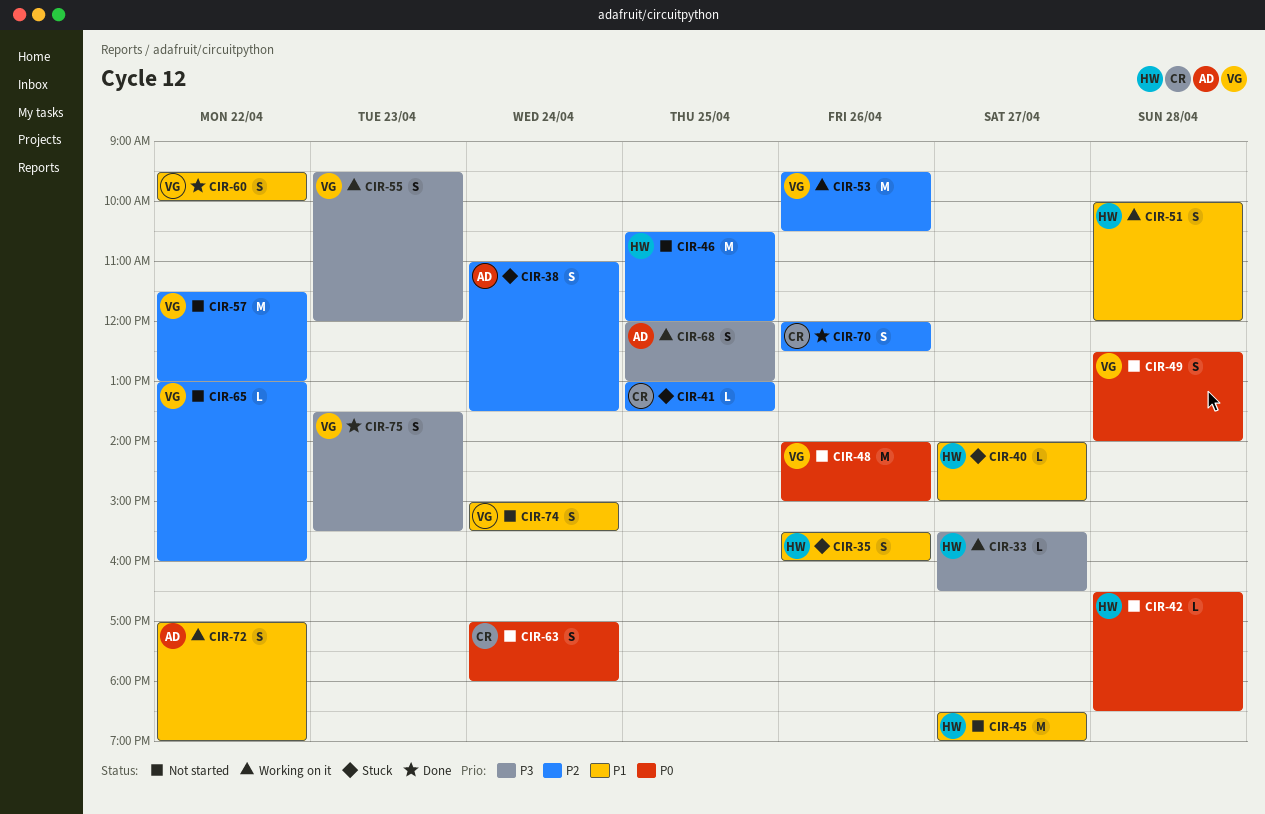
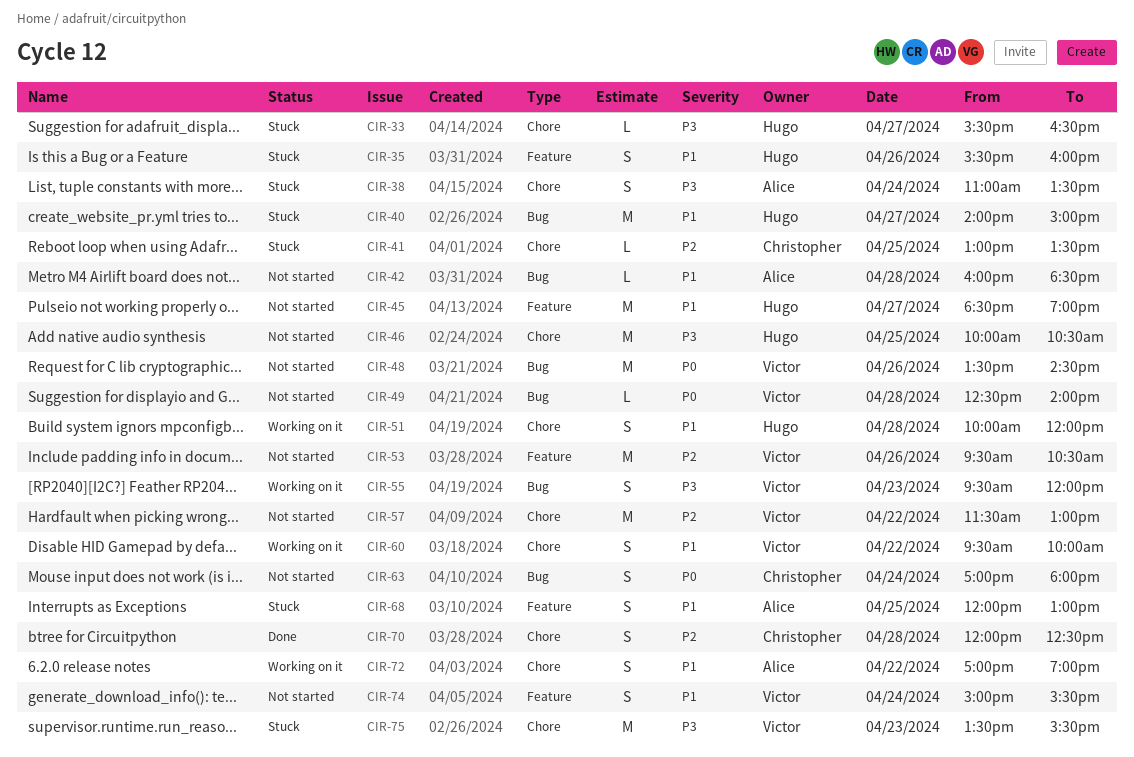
CIR-33, status: Working on it -> Stuck
CIR-38, priority: P2 -> P3
CIR-40, estimate: L -> M
CIR-42, owner: Hugo -> Alice
CIR-42, priority: P0 -> P1
CIR-42, begins: 16:30 -> 16:00
CIR-46, priority: P2 -> P3
CIR-46, begins: 10:30 -> 10:00
CIR-46, ends: 12:00 -> 10:30
CIR-48, begins: 14:00 -> 13:30
CIR-48, ends: 15:00 -> 14:30
CIR-49, estimate: S -> L
CIR-53, status: Working on it -> Not started
CIR-60, status: Done -> Working on it
CIR-65: present -> none
CIR-68, status: Working on it -> Stuck
CIR-68, priority: P3 -> P1
CIR-70, day: Apr 26 -> Apr 28
CIR-75, status: Done -> Stuck
CIR-75, estimate: S -> M

